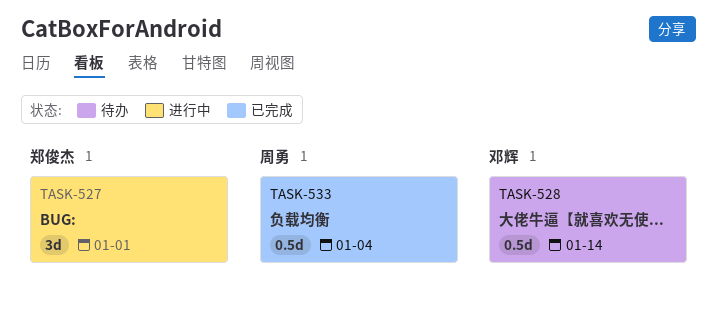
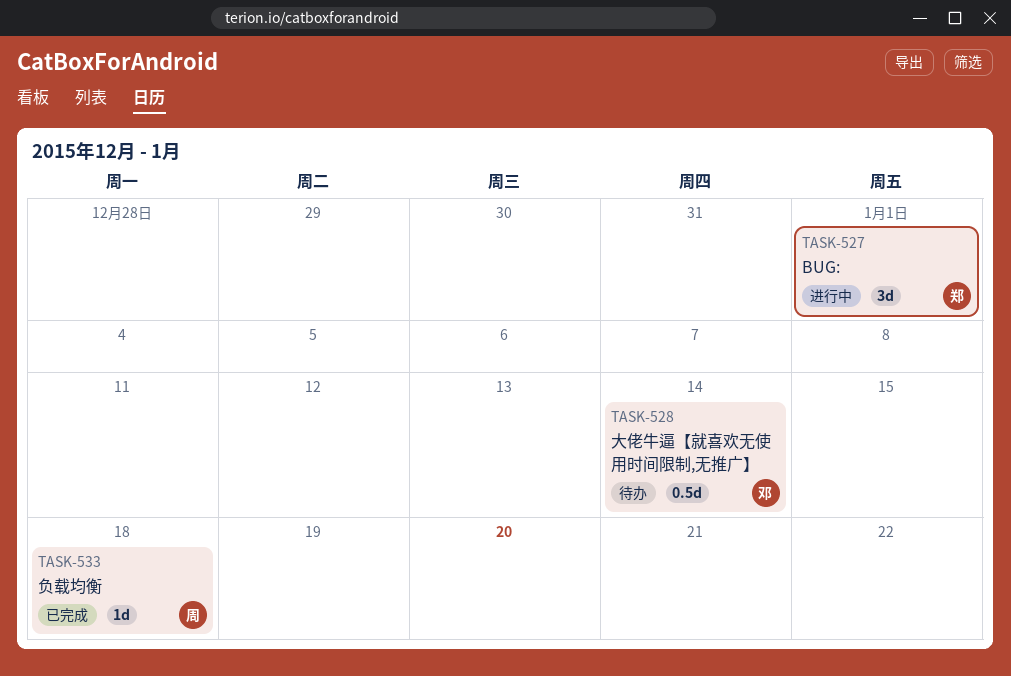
TASK-533, estimate: 0.5d -> 1d
TASK-533, due: Jan 4 -> Jan 18

